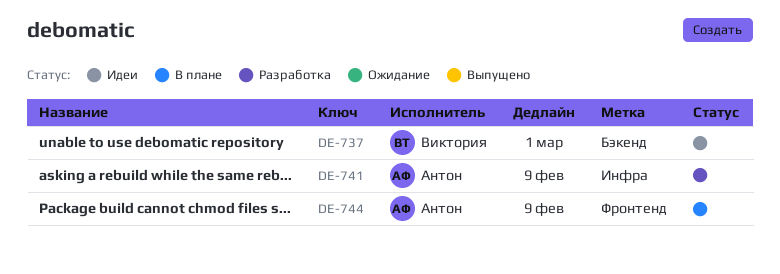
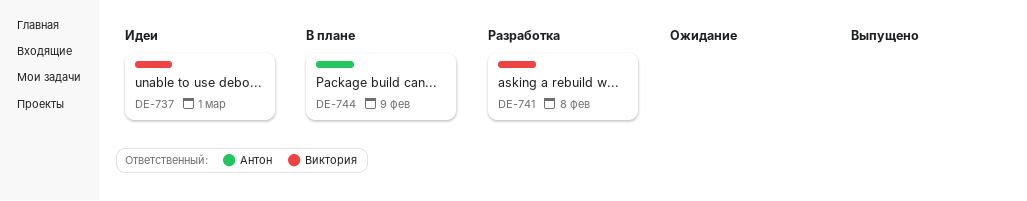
DE-741, owner: Антон -> Виктория
DE-741, due: Feb 9 -> Feb 8

